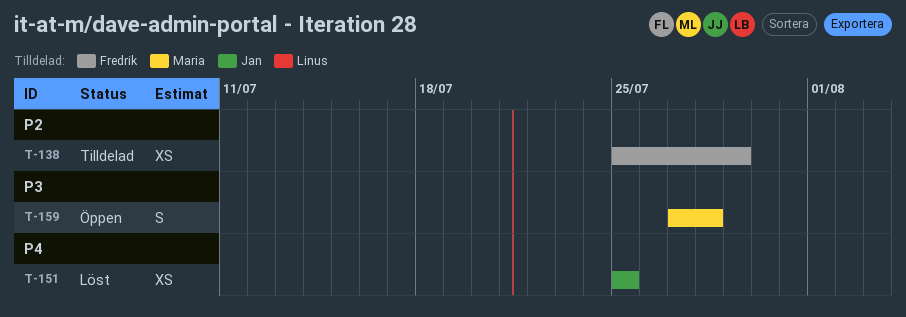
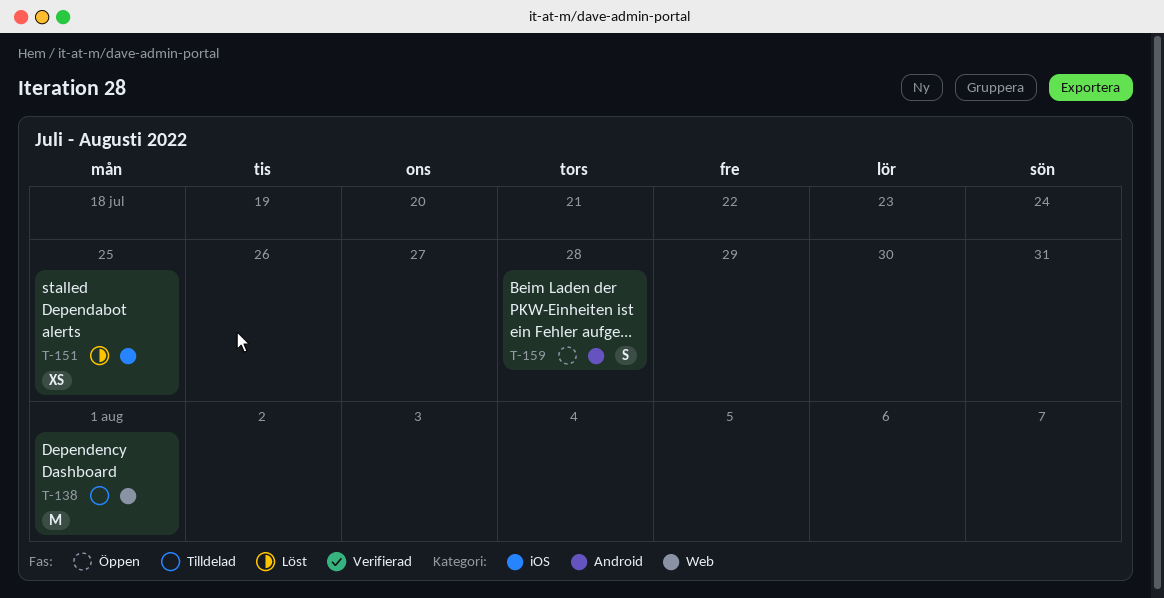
T-138, estimate: XS -> M
T-138, due: Jul 29 -> Aug 1

